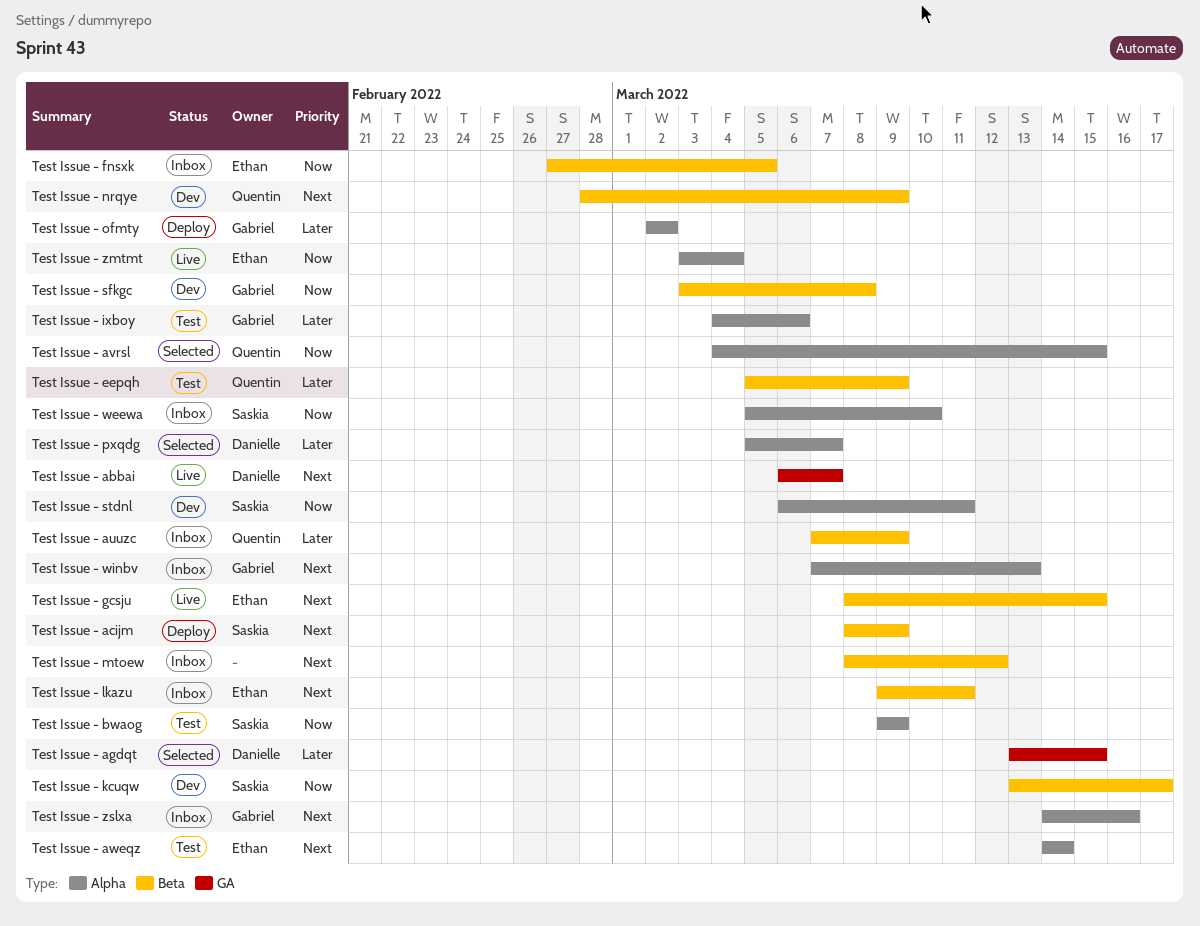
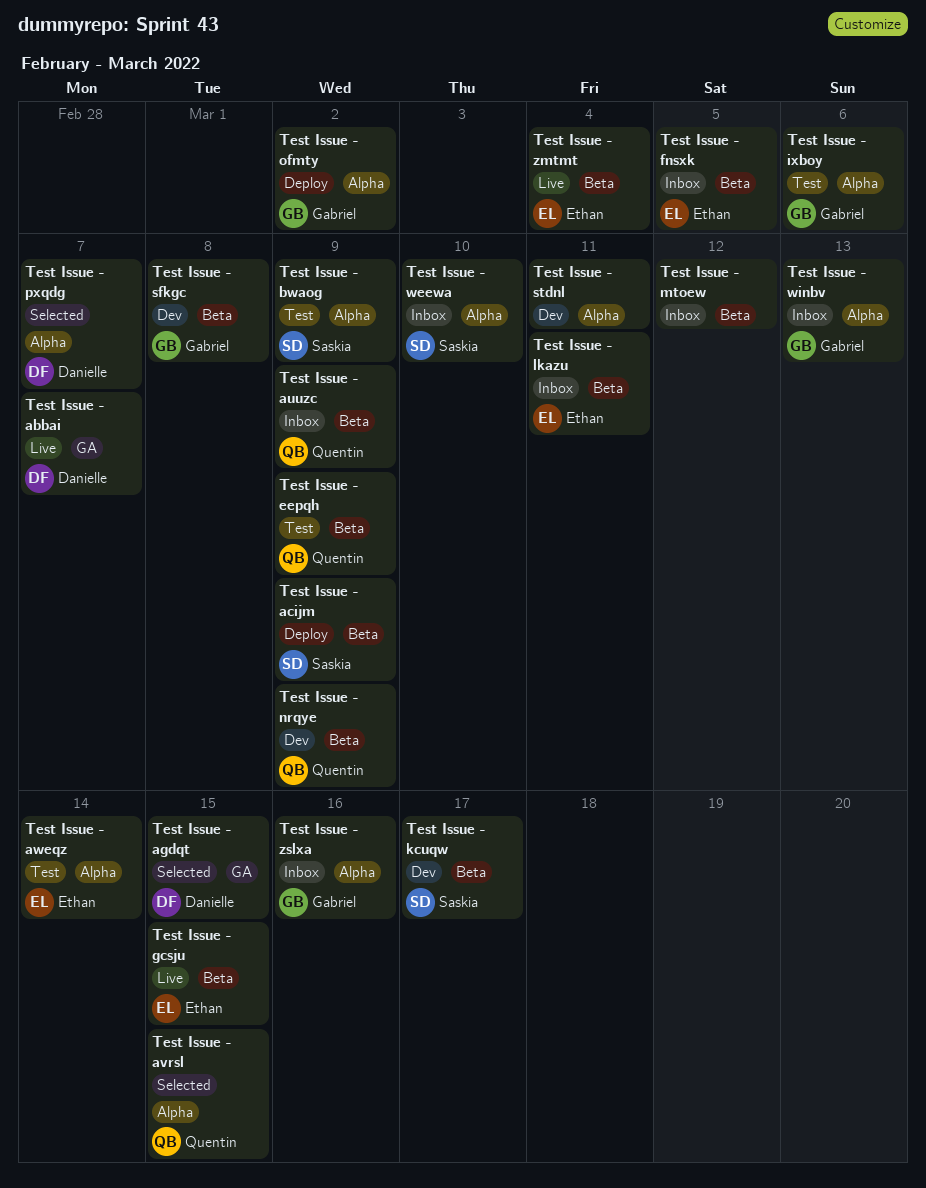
Test Issue - stdnl, owner: Saskia -> none
Test Issue - zmtmt, label: Alpha -> Beta

